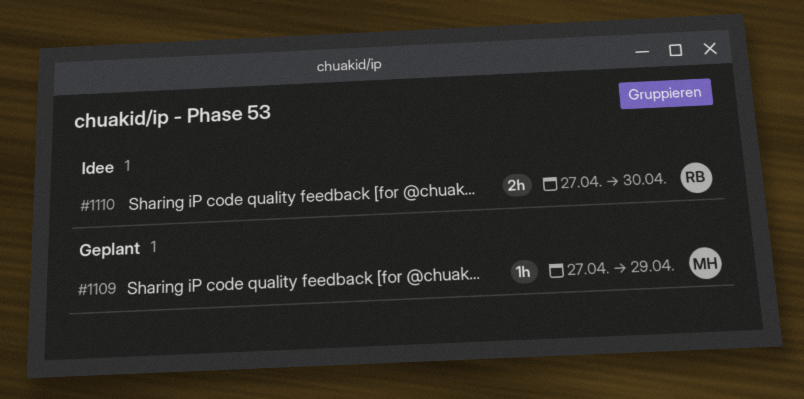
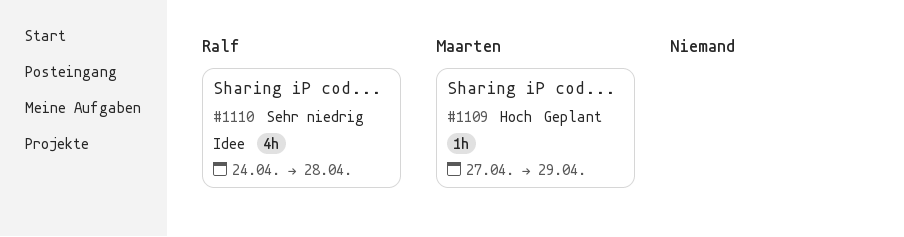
#1110, estimate: 2h -> 4h
#1110, start: Apr 27 -> Apr 24
#1110, due: Apr 30 -> Apr 28

